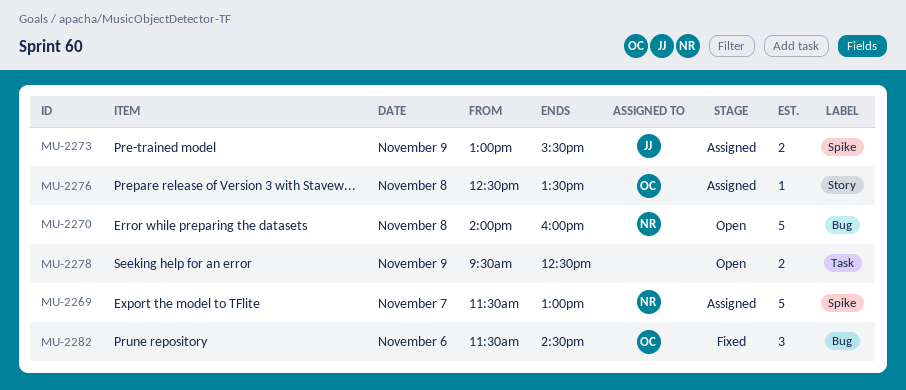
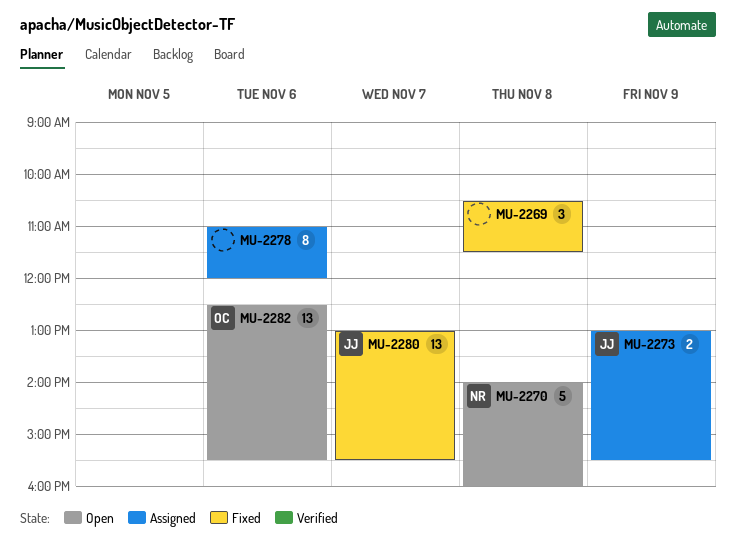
MU-2269, status: Assigned -> Fixed
MU-2269, owner: NR -> none
MU-2269, estimate: 5 -> 3
MU-2269, day: Nov 7 -> Nov 8
MU-2269, begins: 11:30 -> 10:30
MU-2269, ends: 13:00 -> 11:30
MU-2276: present -> none
MU-2278, status: Open -> Assigned
MU-2278, estimate: 2 -> 8
MU-2278, day: Nov 9 -> Nov 6
MU-2278, begins: 09:30 -> 11:00
MU-2278, ends: 12:30 -> 12:00
MU-2280: none -> present
MU-2282, status: Fixed -> Open
MU-2282, estimate: 3 -> 13
MU-2282, begins: 11:30 -> 12:30
MU-2282, ends: 14:30 -> 15:30

